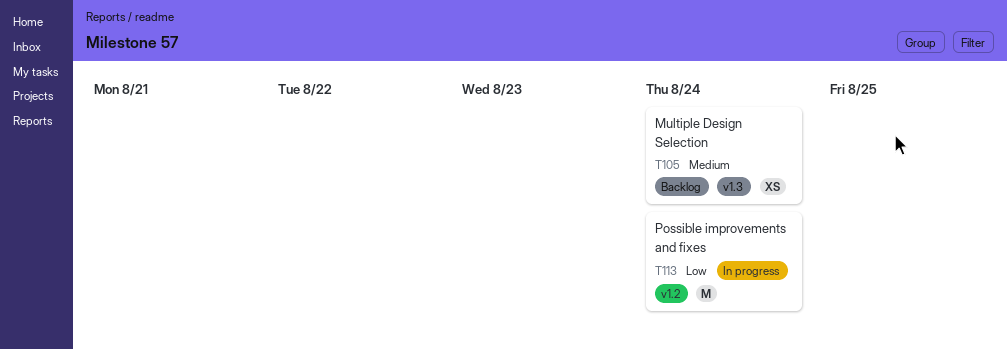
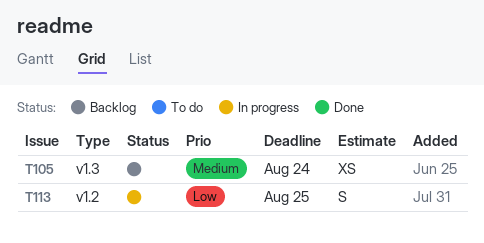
T113, estimate: M -> S
T113, due: Aug 24 -> Aug 25

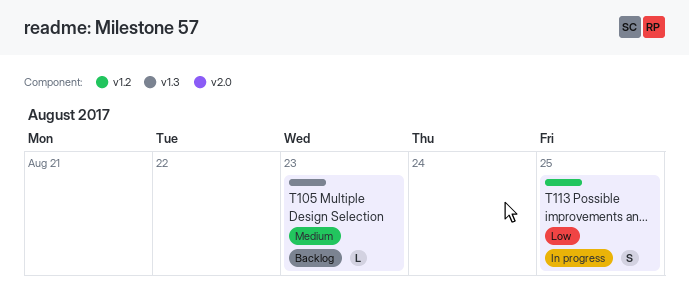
T105, estimate: XS -> L
T105, due: Aug 24 -> Aug 23

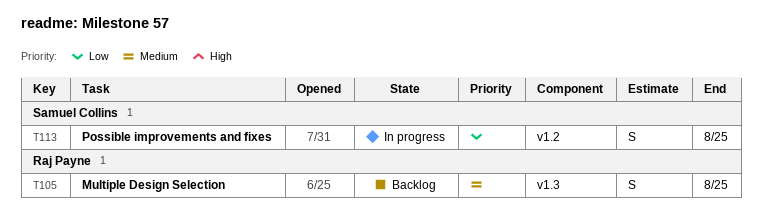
T105, estimate: L -> S
T105, due: Aug 23 -> Aug 25

